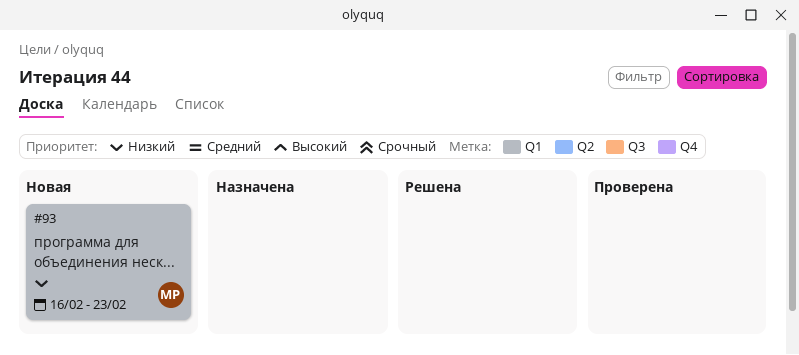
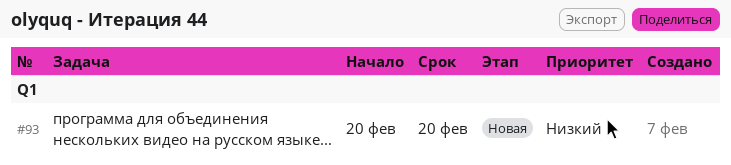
#93, start: Feb 16 -> Feb 20
#93, due: Feb 23 -> Feb 20

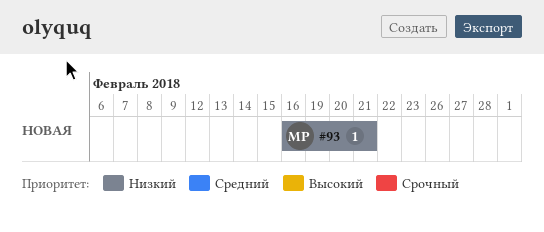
#93, start: Feb 20 -> Feb 16
#93, due: Feb 20 -> Feb 21

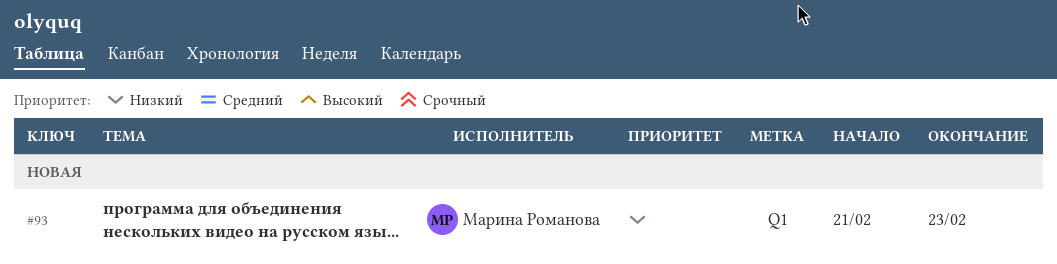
#93, start: Feb 16 -> Feb 21
#93, due: Feb 21 -> Feb 23

